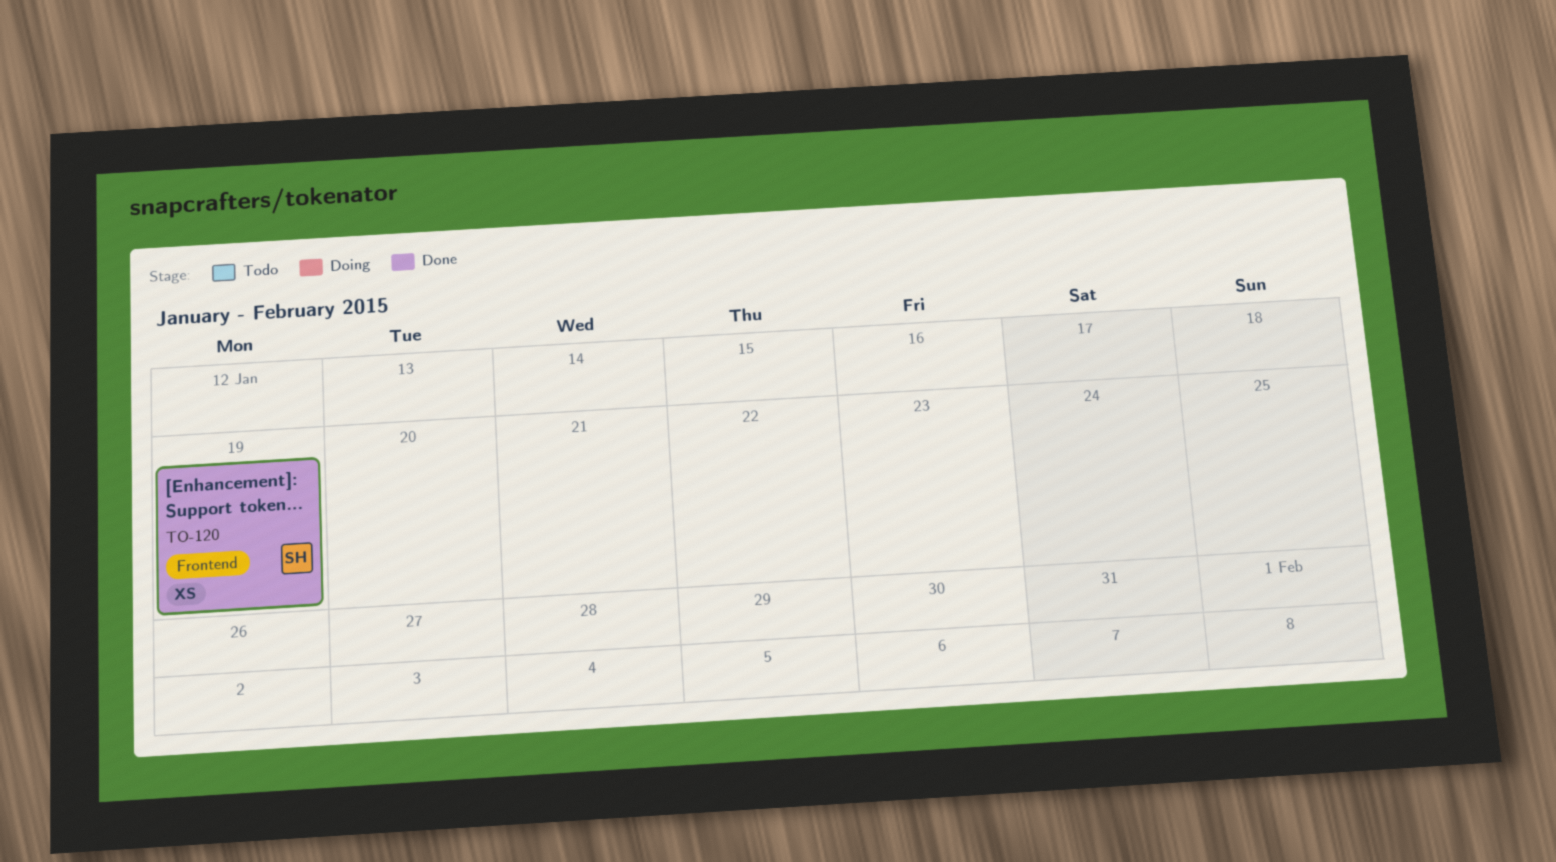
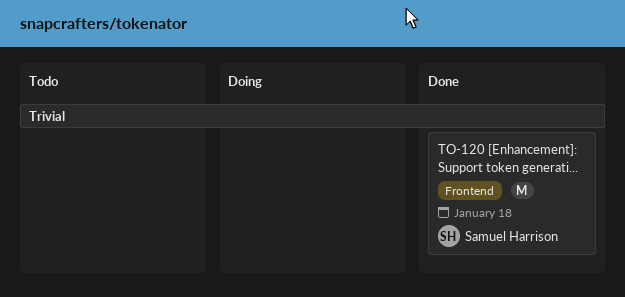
TO-120, estimate: XS -> M
TO-120, due: Jan 19 -> Jan 18

